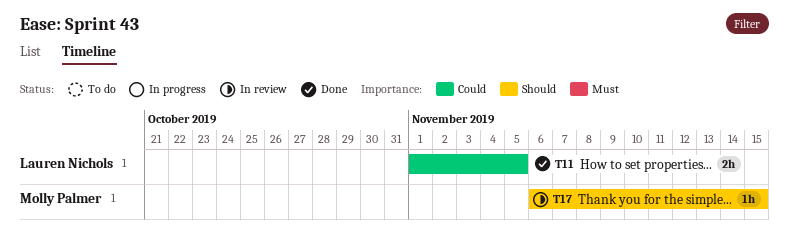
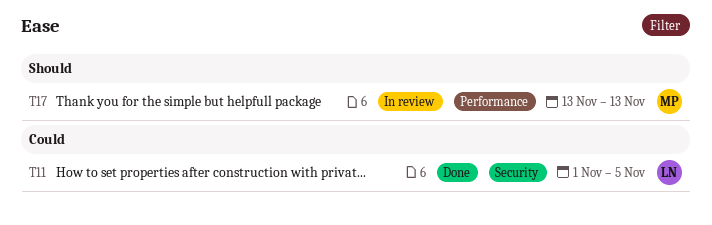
T17, start: Nov 6 -> Nov 13
T17, due: Nov 15 -> Nov 13

